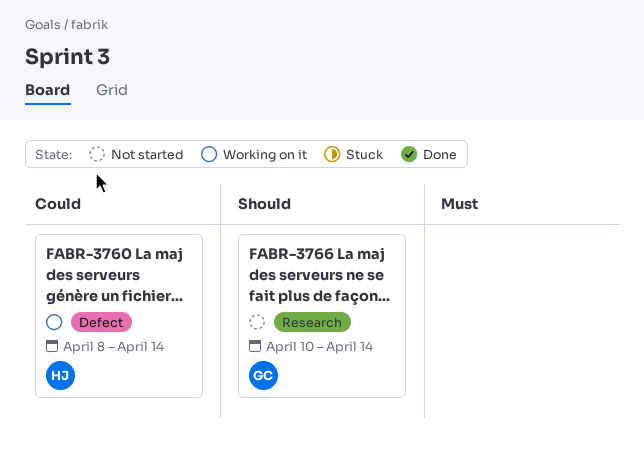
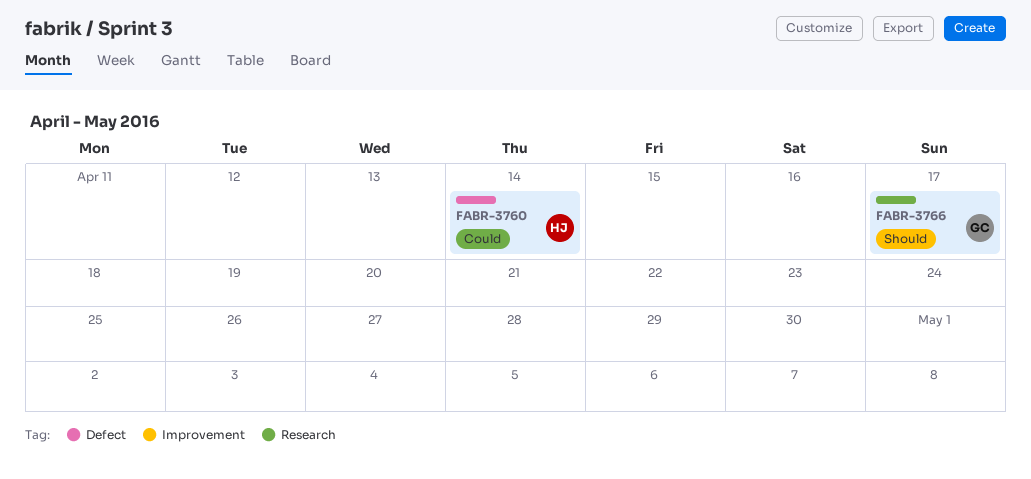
FABR-3766, due: Apr 14 -> Apr 17

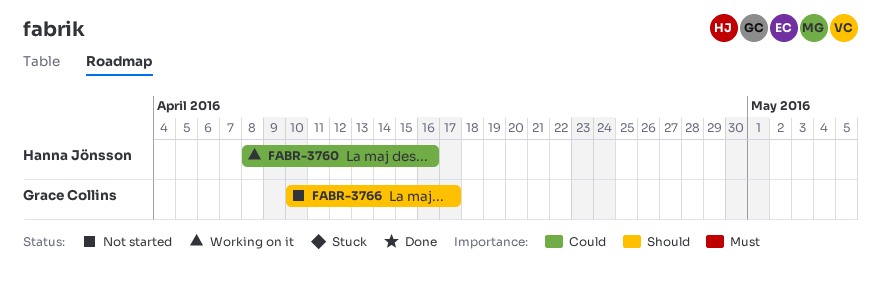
FABR-3760, due: Apr 14 -> Apr 16

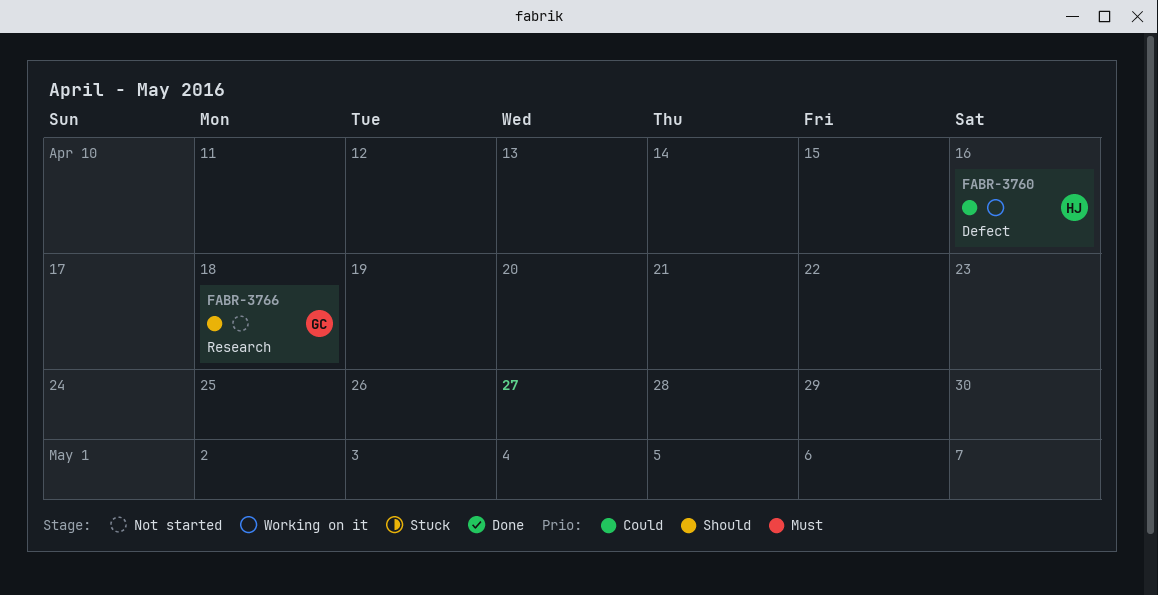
FABR-3766, due: Apr 17 -> Apr 18

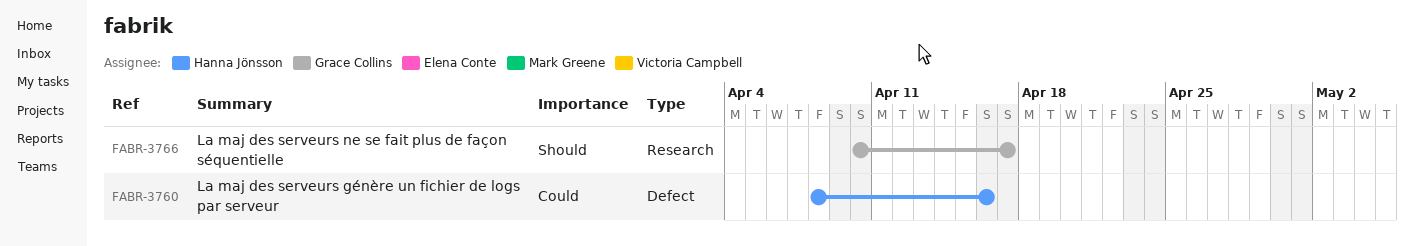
FABR-3766, due: Apr 18 -> Apr 17

